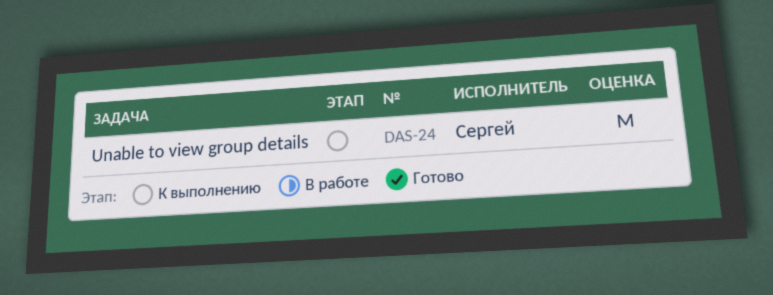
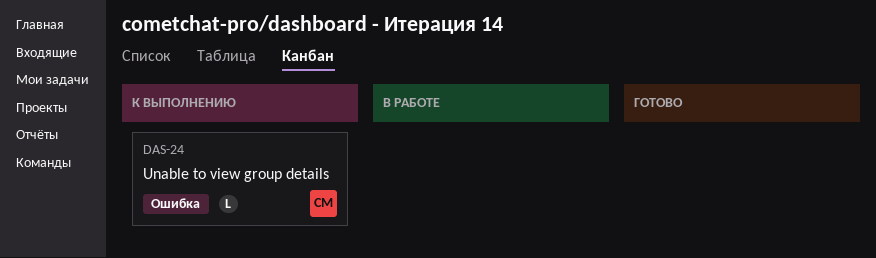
DAS-24, estimate: M -> L

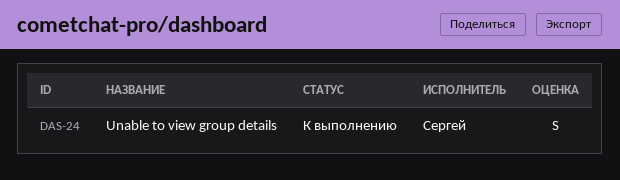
DAS-24, estimate: L -> S

